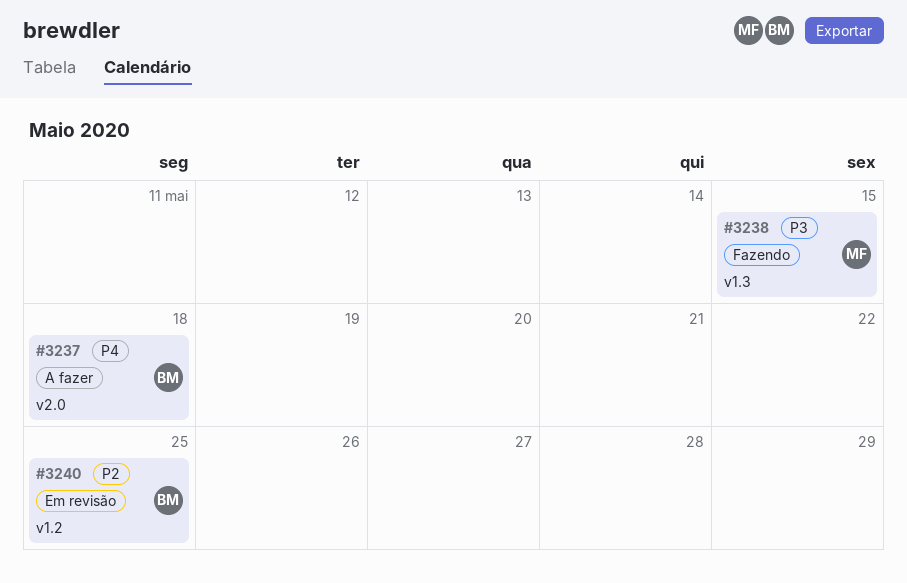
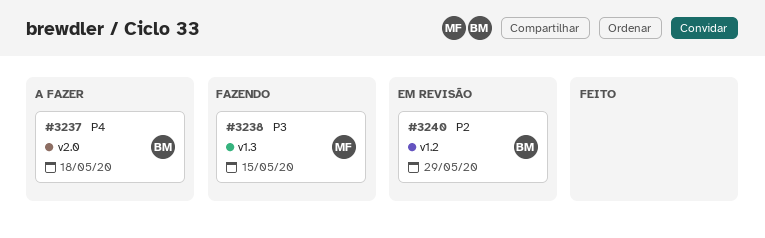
#3240, due: May 25 -> May 29

